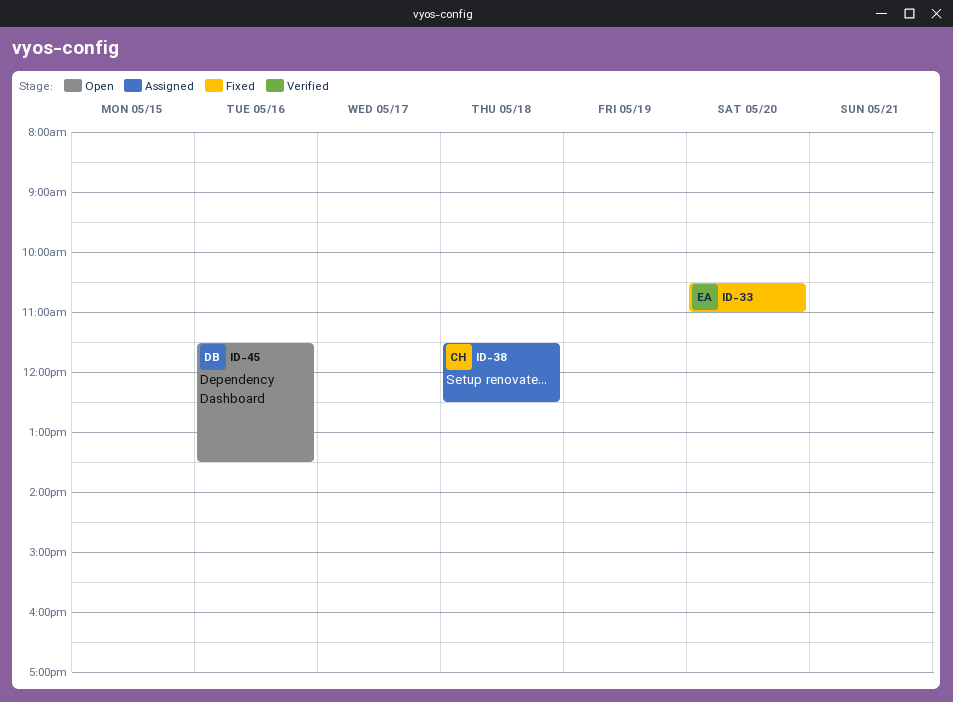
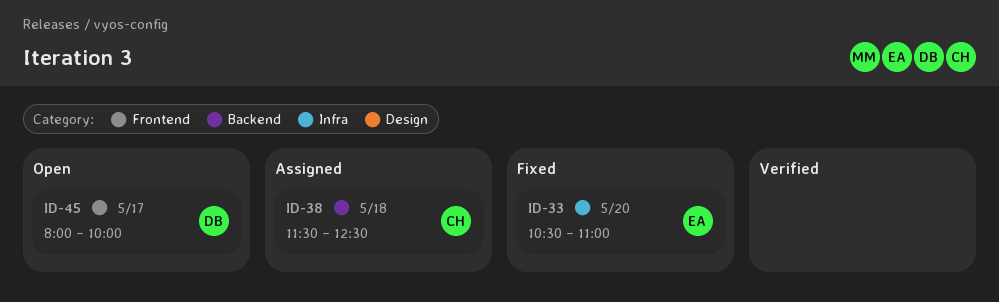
ID-45, day: May 16 -> May 17
ID-45, begins: 11:30 -> 08:00
ID-45, ends: 13:30 -> 10:00

